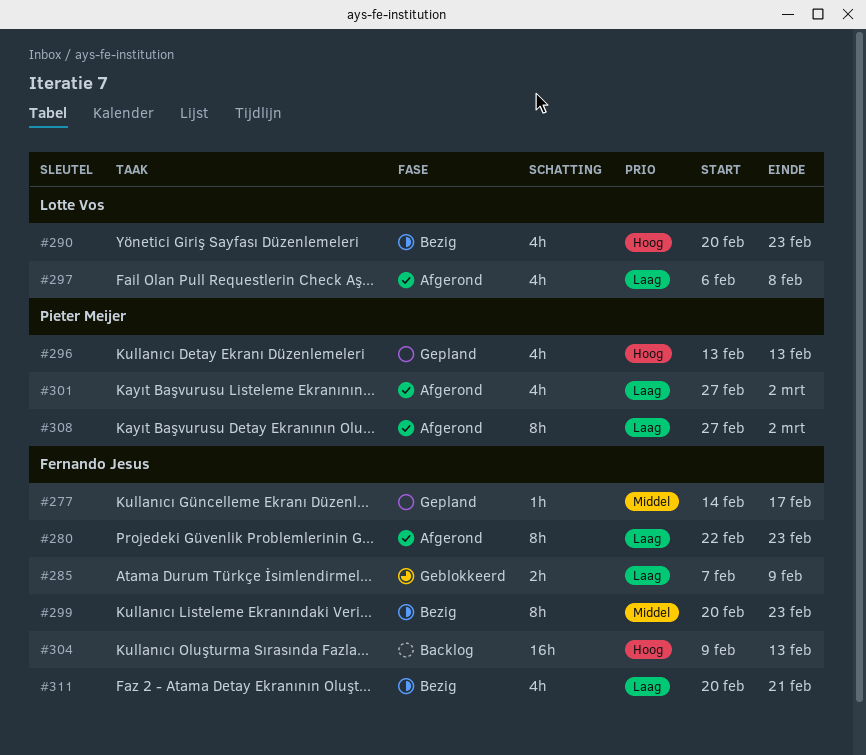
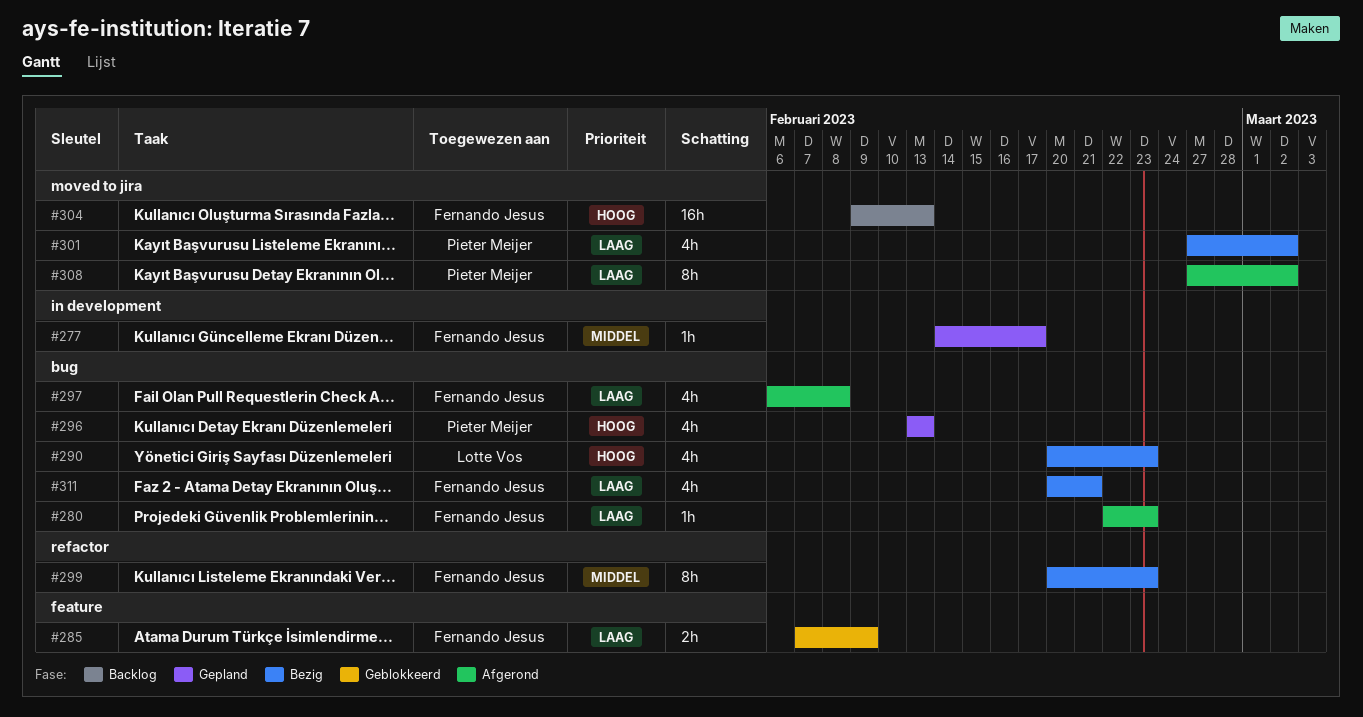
#280, estimate: 8h -> 1h
#297, owner: Lotte Vos -> Fernando Jesus
#301, status: Afgerond -> Bezig

